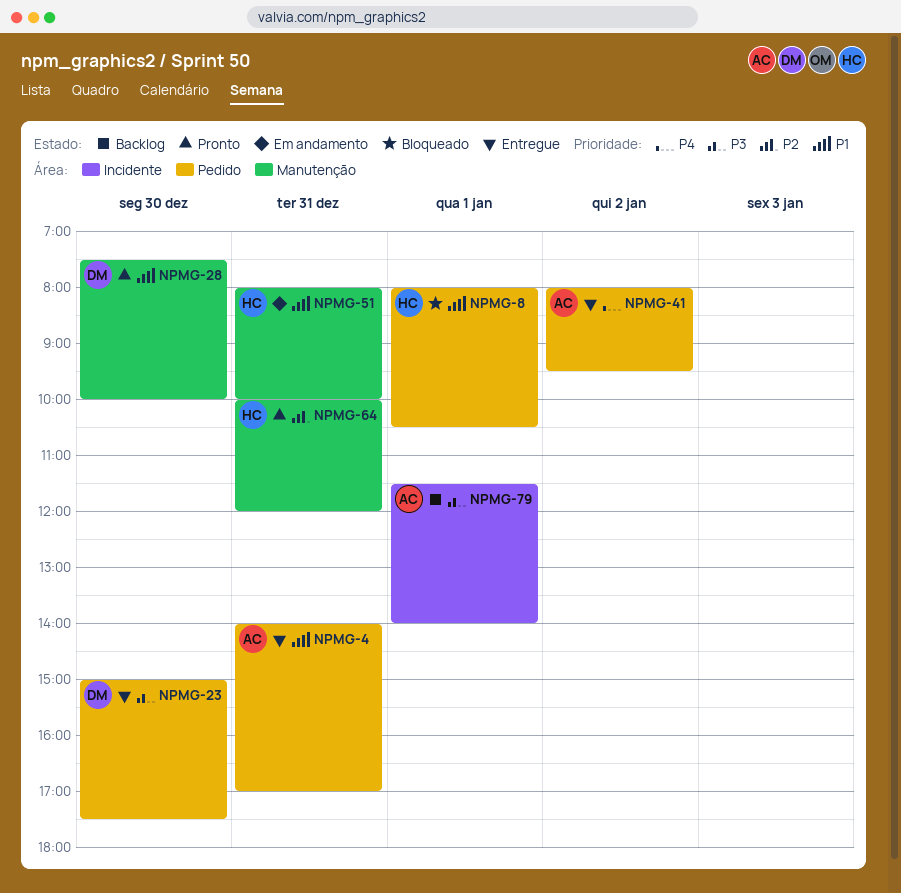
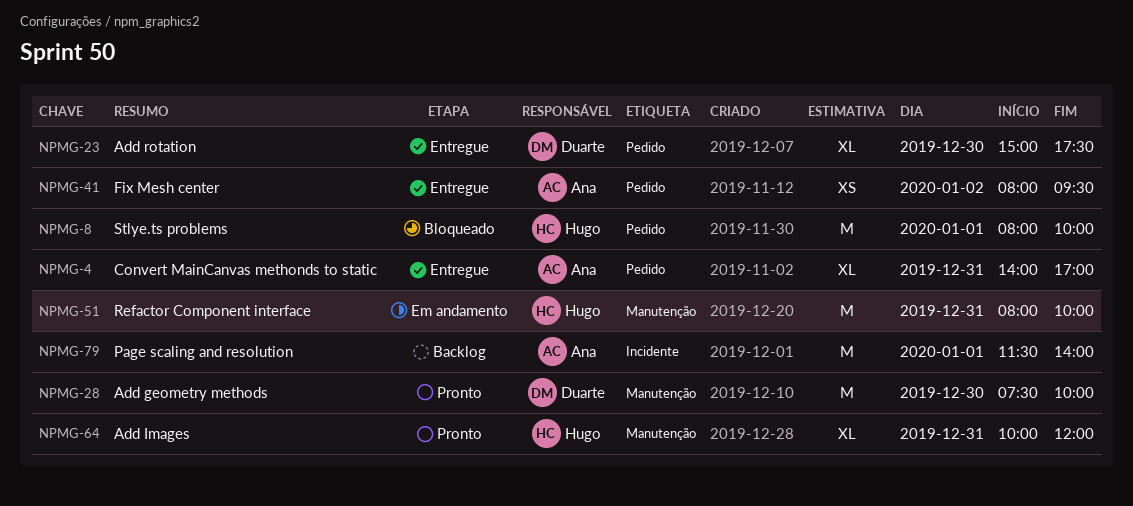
NPMG-8, ends: 10:30 -> 10:00

